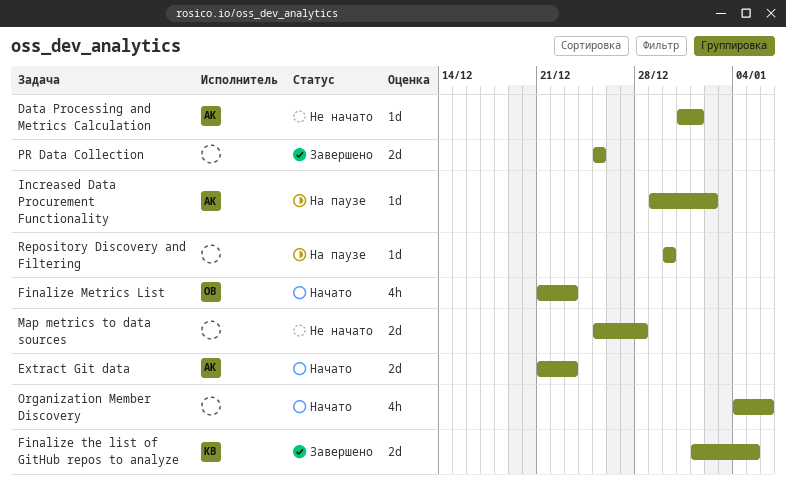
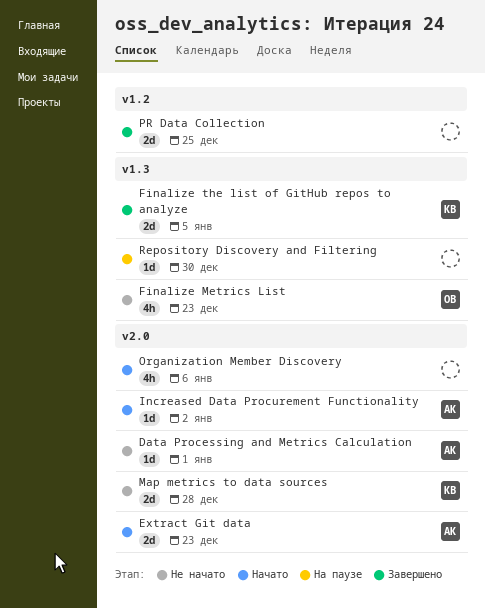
Finalize Metrics List, status: Начато -> Не начато
Increased Data Procurement Functionality, status: На паузе -> Начато
Map metrics to data sources, owner: none -> КВ

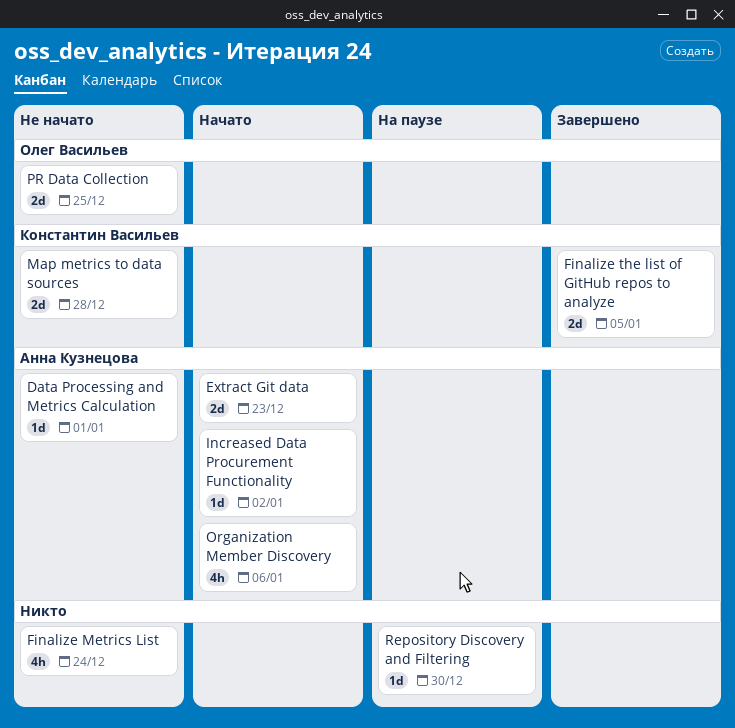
Finalize Metrics List, owner: Олег Васильев -> none
Finalize Metrics List, due: Dec 23 -> Dec 24
Organization Member Discovery, owner: none -> Анна Кузнецова
PR Data Collection, status: Завершено -> Не начато
PR Data Collection, owner: none -> Олег Васильев

